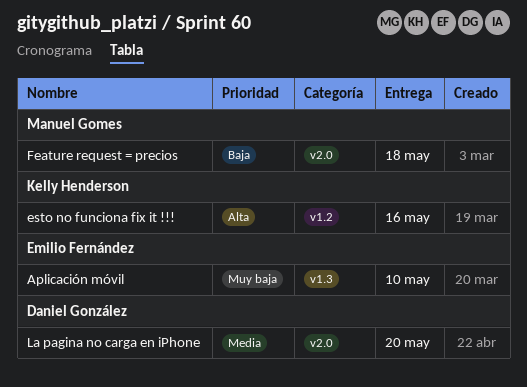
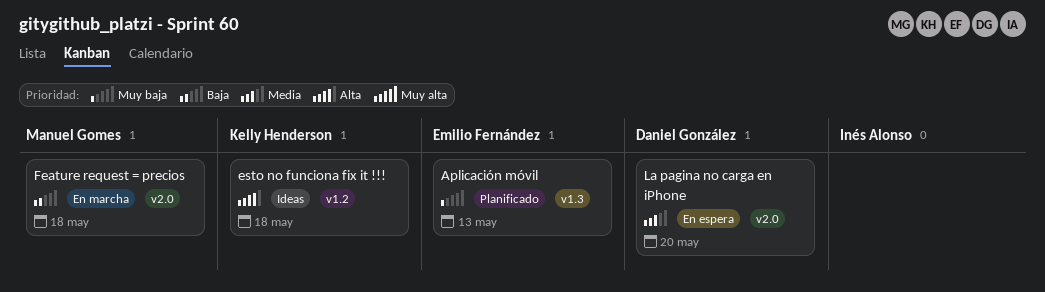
Aplicación móvil, due: May 10 -> May 13
esto no funciona fix it !!!, due: May 16 -> May 18

